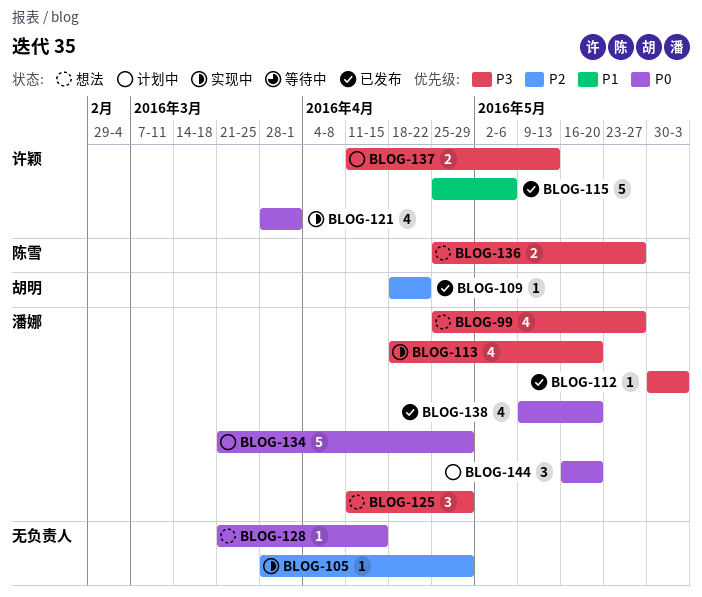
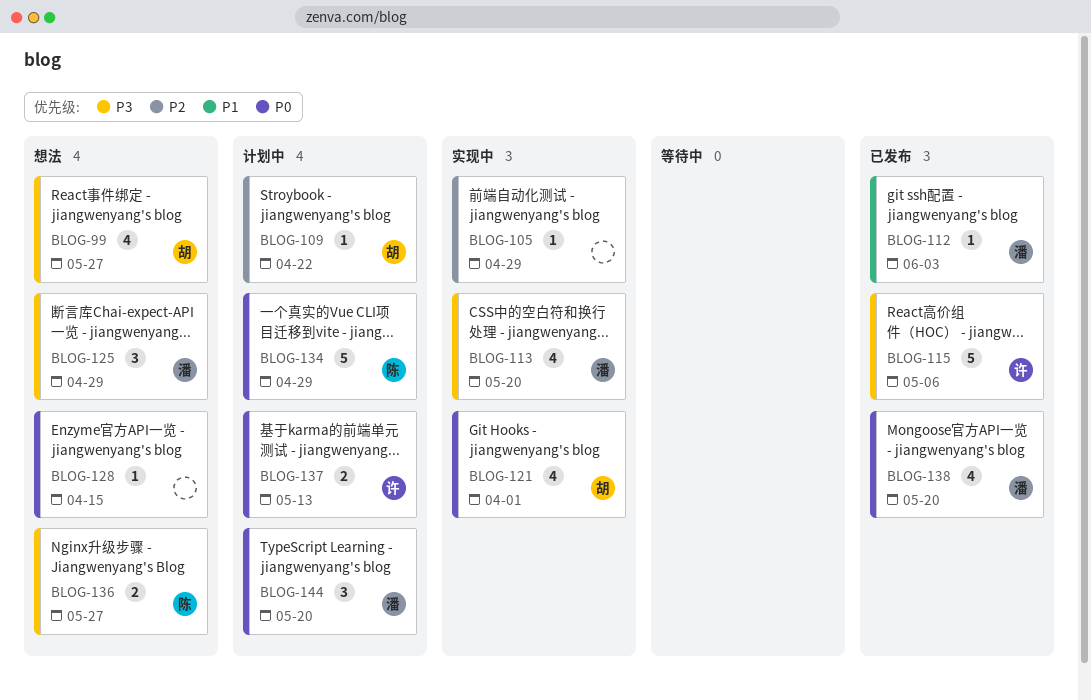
BLOG-99, owner: 潘娜 -> 胡明
BLOG-109, status: 已发布 -> 计划中
BLOG-112, priority: P3 -> P1
BLOG-115, priority: P1 -> P3
BLOG-121, owner: 许颖 -> 胡明
BLOG-134, owner: 潘娜 -> 陈雪
BLOG-137, priority: P3 -> P0

